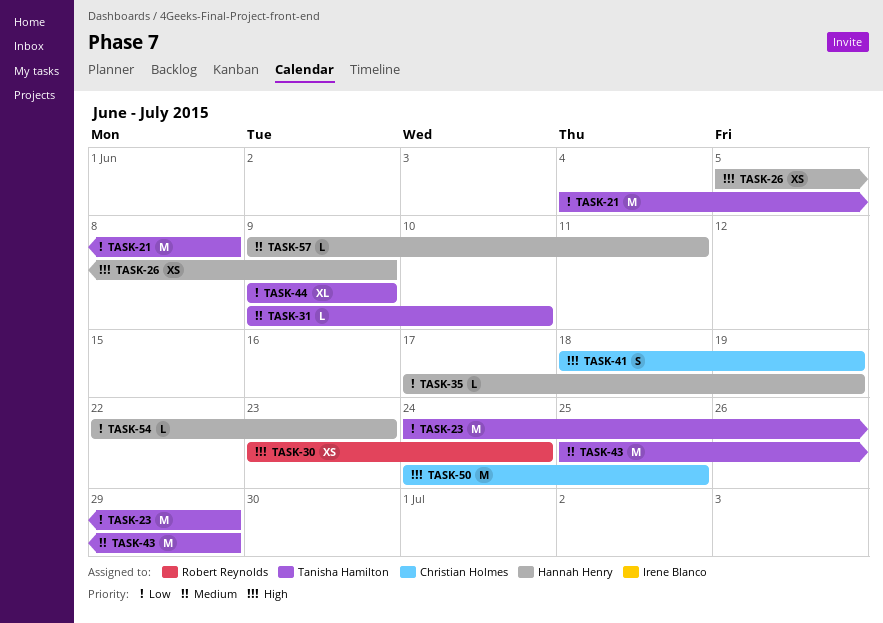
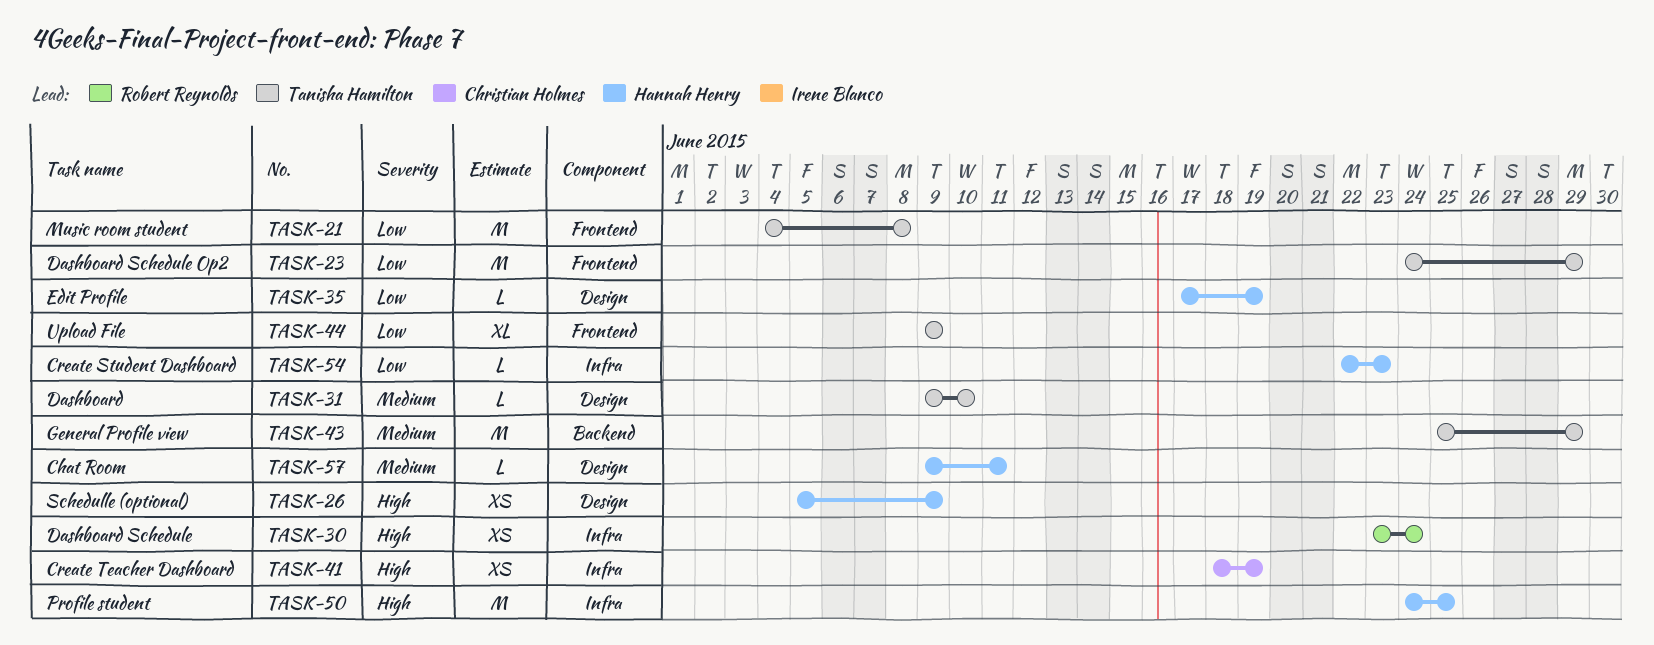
TASK-41, estimate: S -> XS
TASK-50, owner: Christian Holmes -> Hannah Henry

